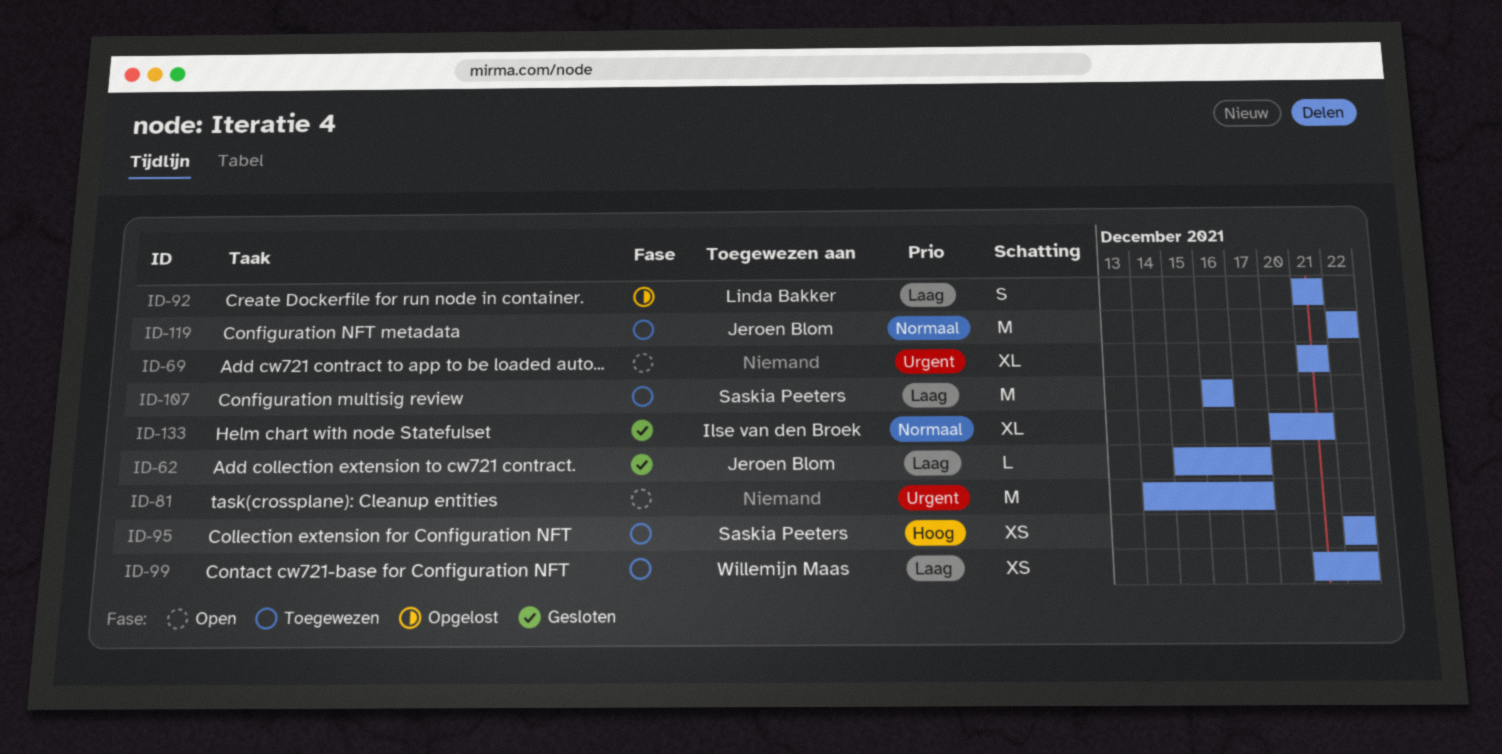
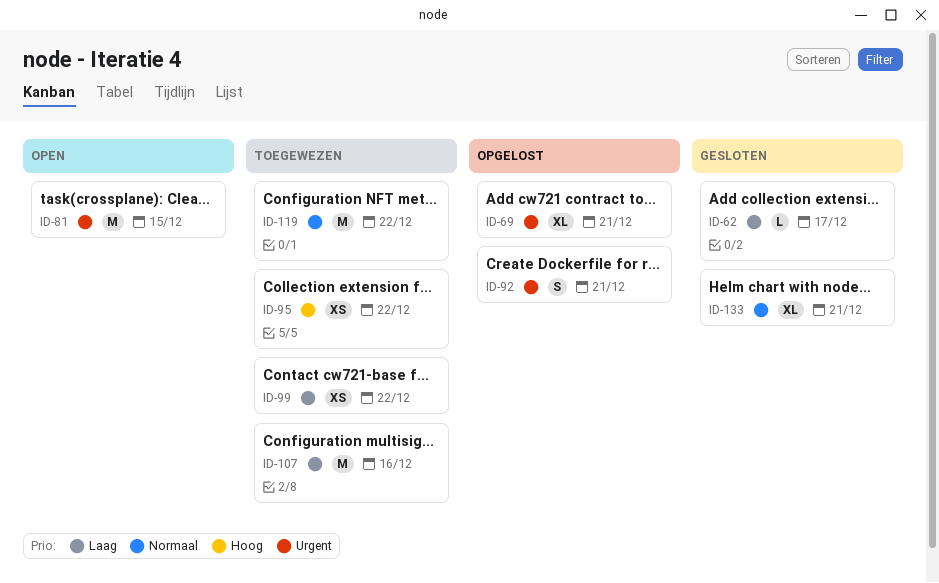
ID-69, status: Open -> Opgelost
ID-81, due: Dec 17 -> Dec 15
ID-92, priority: Laag -> Urgent

